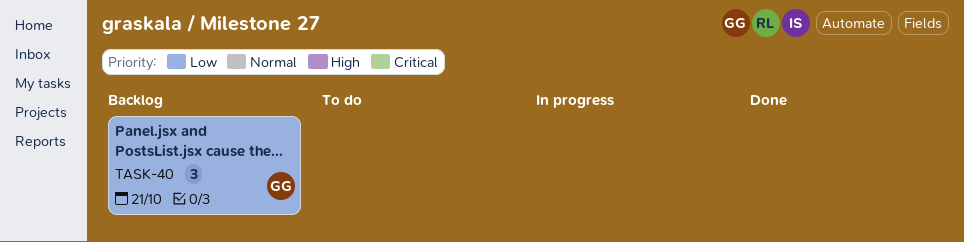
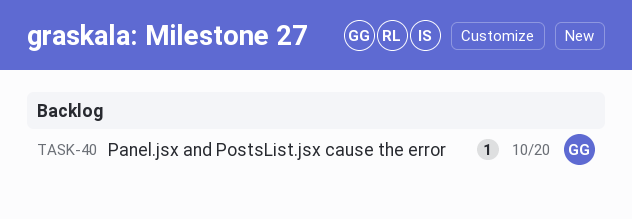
TASK-40, estimate: 3 -> 1
TASK-40, due: Oct 21 -> Oct 20

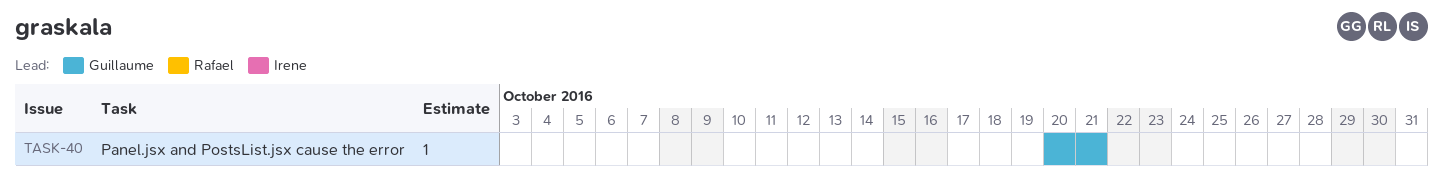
TASK-40, due: Oct 20 -> Oct 21

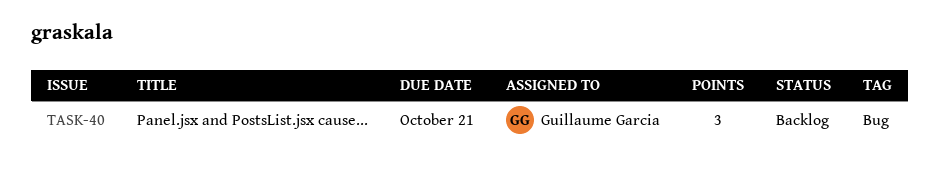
TASK-40, estimate: 1 -> 3

